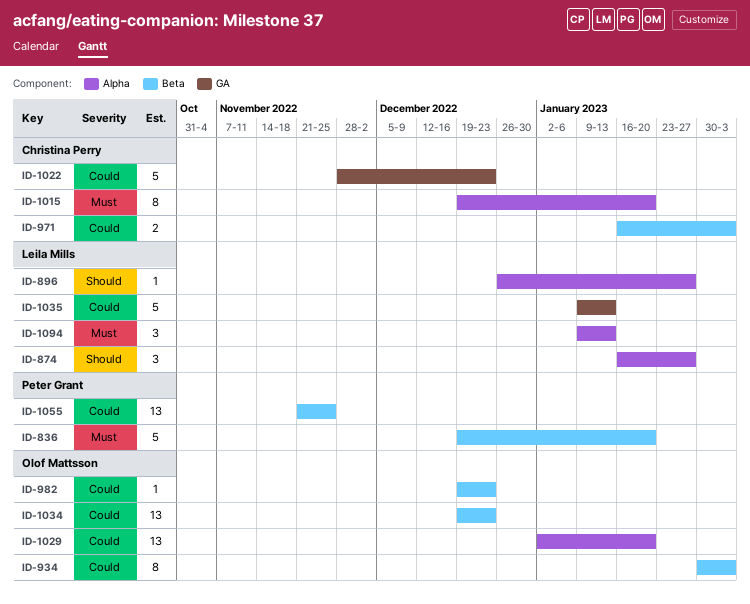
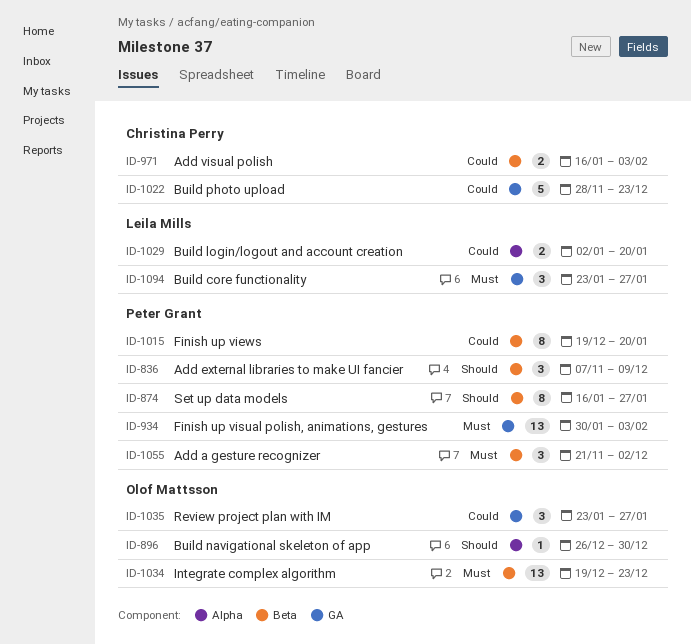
ID-836, priority: Must -> Should
ID-836, estimate: 5 -> 3
ID-836, start: Dec 19 -> Nov 7
ID-836, due: Jan 20 -> Dec 9
ID-874, owner: Leila Mills -> Peter Grant
ID-874, label: Alpha -> Beta
ID-874, estimate: 3 -> 8
ID-896, owner: Leila Mills -> Olof Mattsson
ID-896, due: Jan 27 -> Dec 30
ID-934, owner: Olof Mattsson -> Peter Grant
ID-934, priority: Could -> Must
ID-934, label: Beta -> GA
ID-934, estimate: 8 -> 13
ID-982: present -> none
ID-1015, owner: Christina Perry -> Peter Grant
ID-1015, priority: Must -> Could
ID-1015, label: Alpha -> Beta
ID-1029, owner: Olof Mattsson -> Leila Mills
ID-1029, estimate: 13 -> 2
ID-1034, priority: Could -> Must
ID-1035, owner: Leila Mills -> Olof Mattsson
ID-1035, estimate: 5 -> 3
ID-1035, start: Jan 9 -> Jan 23
ID-1035, due: Jan 13 -> Jan 27
ID-1055, priority: Could -> Must
ID-1055, estimate: 13 -> 3
ID-1055, due: Nov 25 -> Dec 2
ID-1094, label: Alpha -> GA
ID-1094, start: Jan 9 -> Jan 23
ID-1094, due: Jan 13 -> Jan 27

